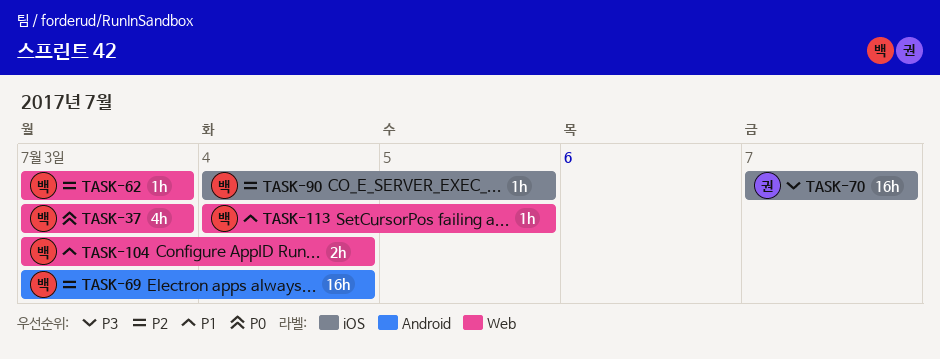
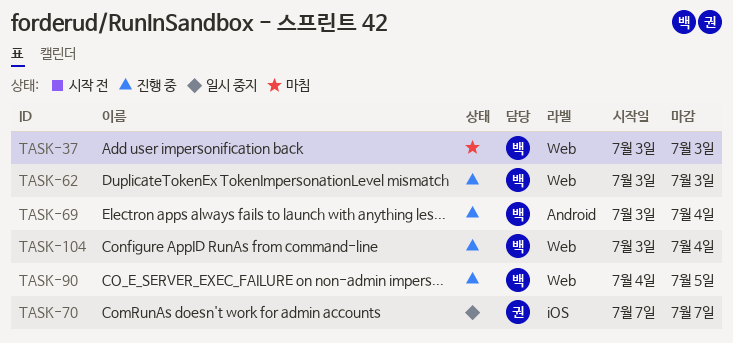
TASK-90, label: iOS -> Web
TASK-113: present -> none

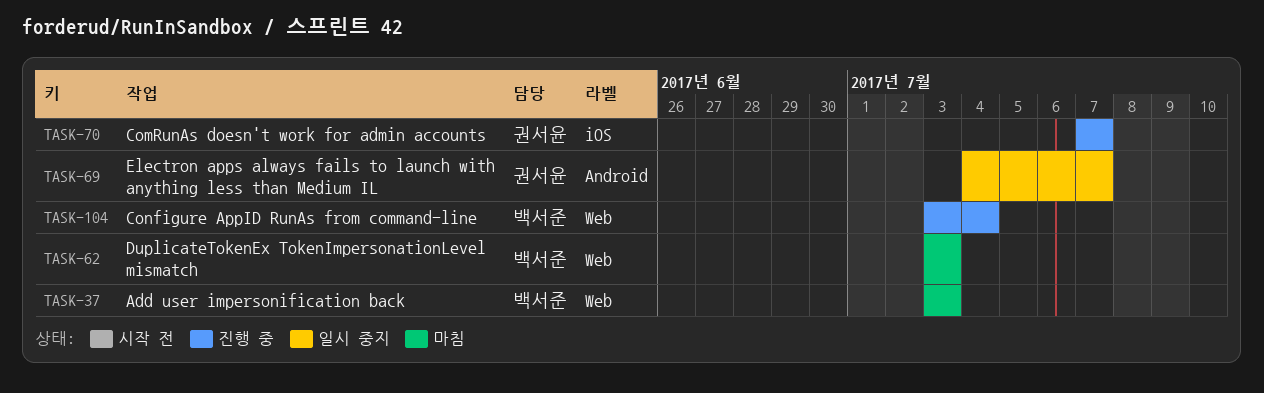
TASK-62, status: 진행 중 -> 마침
TASK-69, status: 진행 중 -> 일시 중지
TASK-69, owner: 백서준 -> 권서윤
TASK-69, start: Jul 3 -> Jul 4
TASK-69, due: Jul 4 -> Jul 7
TASK-70, status: 일시 중지 -> 진행 중
TASK-90: present -> none

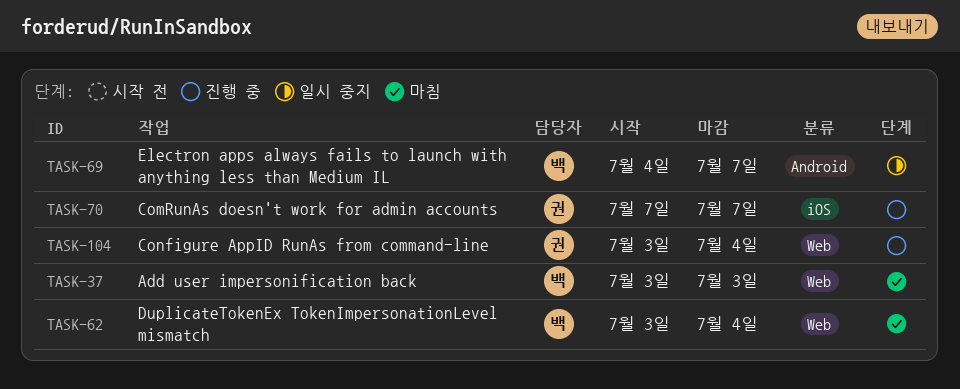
TASK-62, due: Jul 3 -> Jul 4
TASK-69, owner: 권서윤 -> 백서준
TASK-104, owner: 백서준 -> 권서윤

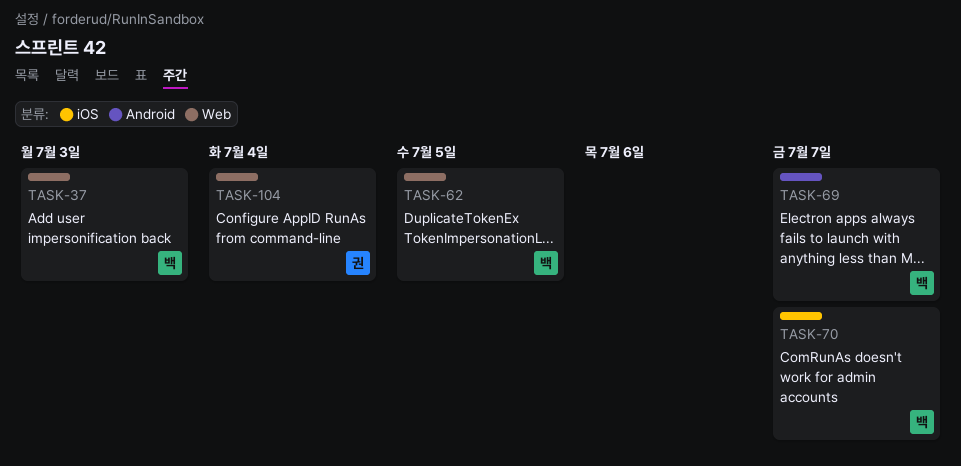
TASK-62, due: Jul 4 -> Jul 5
TASK-70, owner: 권 -> 백

